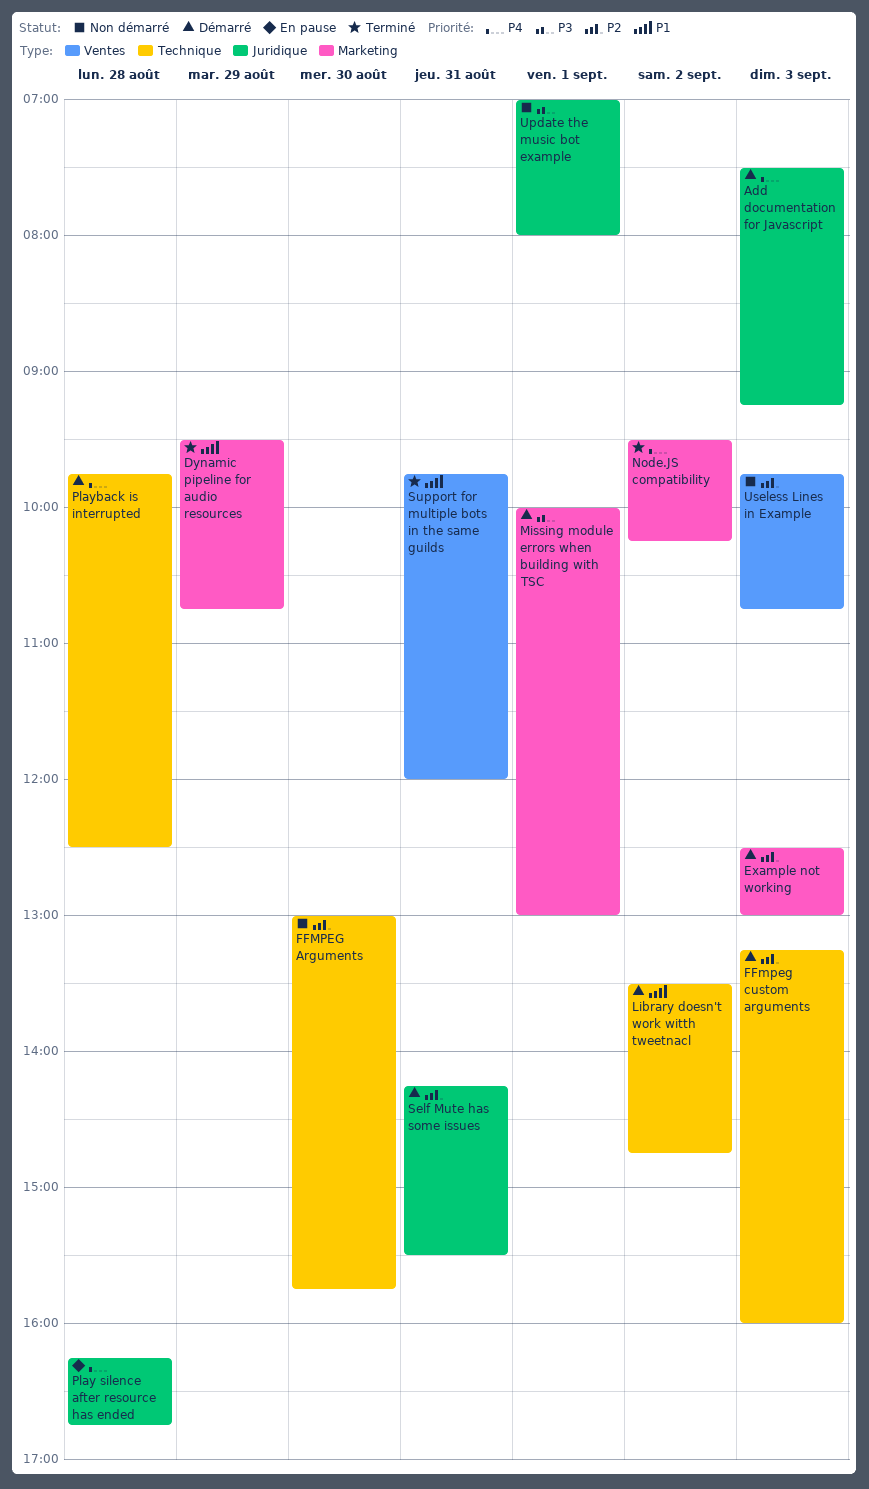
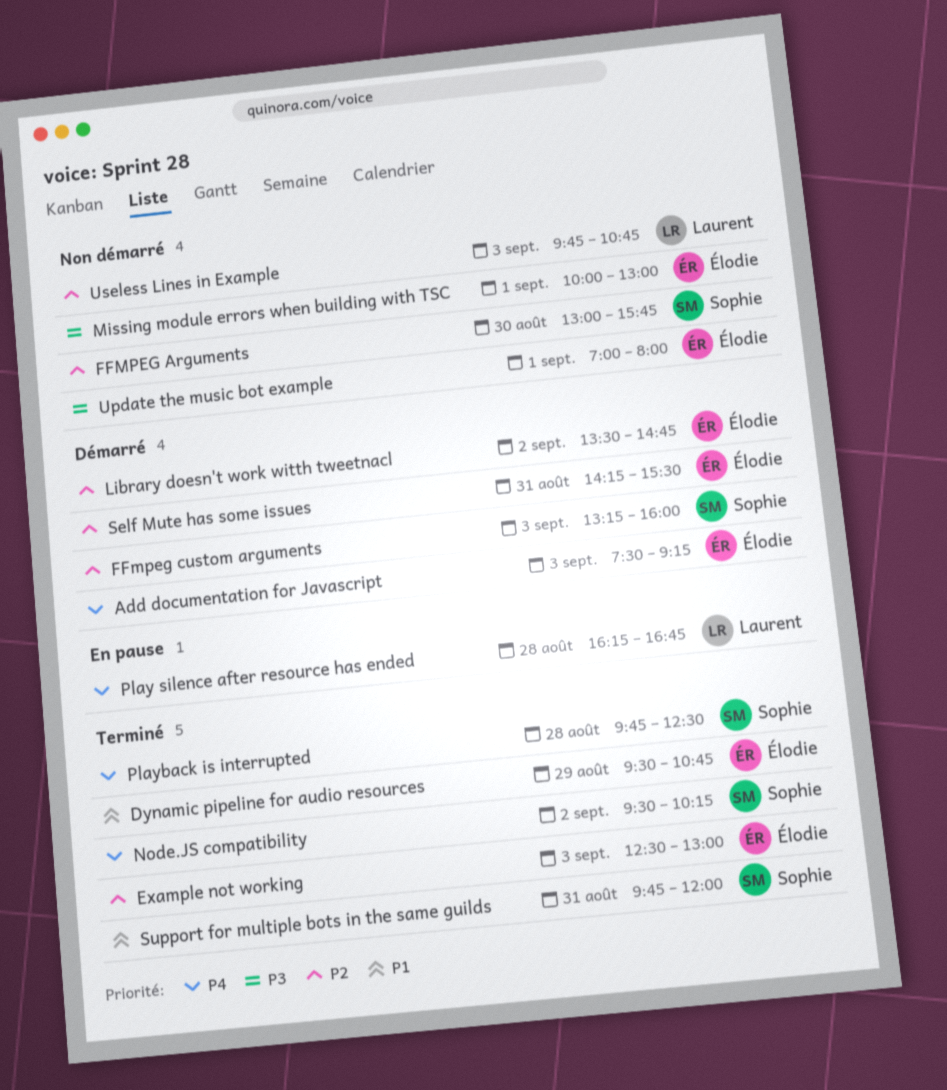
Example not working, status: Démarré -> Terminé
Library doesn't work witth tweetnacl, priority: P1 -> P2
Missing module errors when building with TSC, status: Démarré -> Non démarré
Playback is interrupted, status: Démarré -> Terminé

